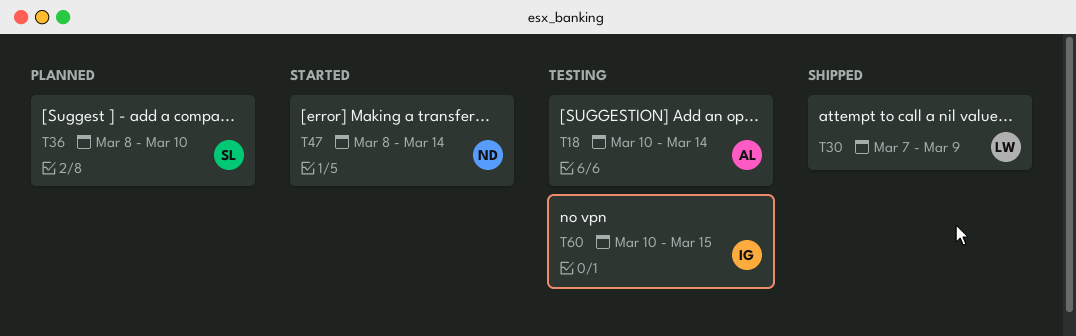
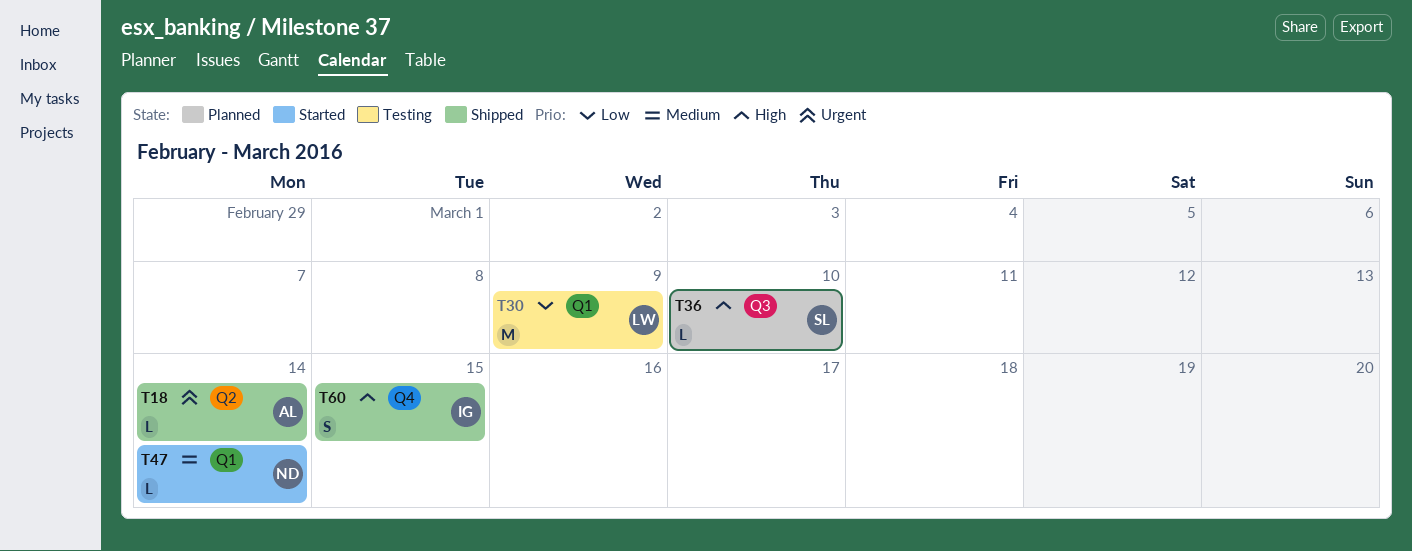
T18, status: Testing -> Shipped
T30, status: Shipped -> Testing
T60, status: Testing -> Shipped

